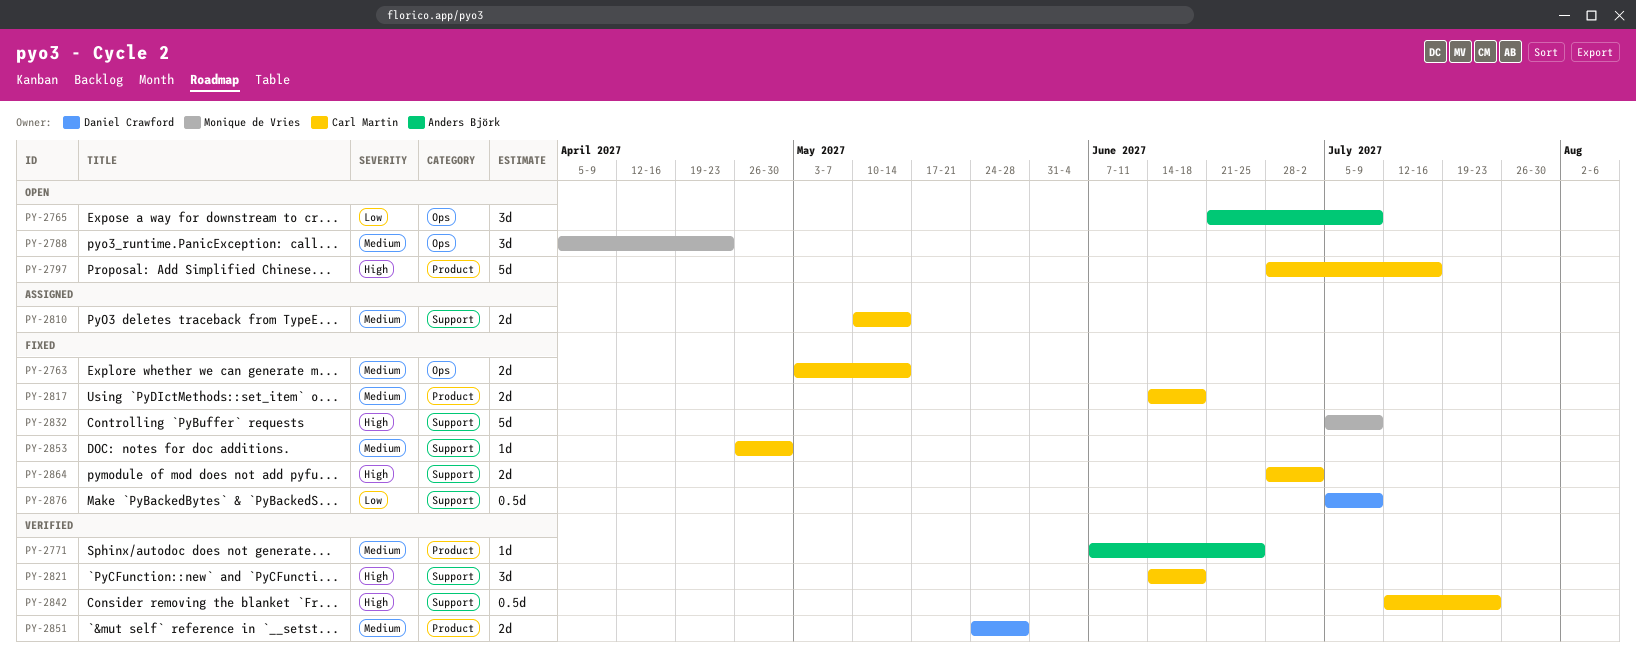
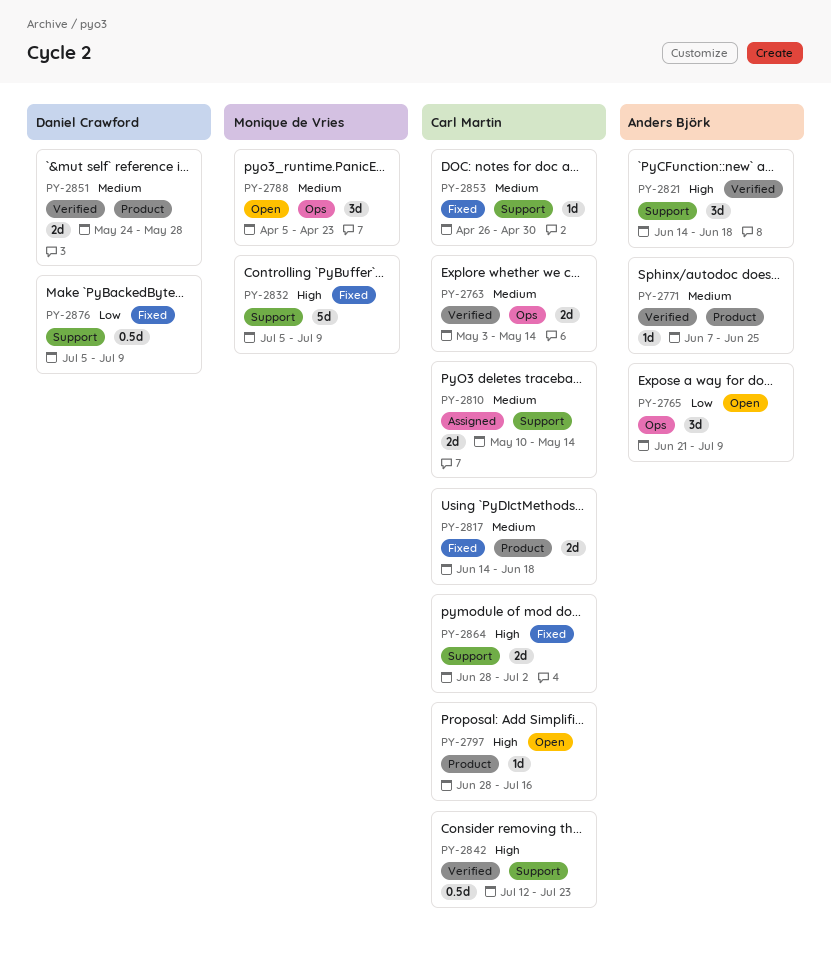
PY-2763, status: Fixed -> Verified
PY-2797, estimate: 5d -> 1d
PY-2821, owner: Carl Martin -> Anders Björk

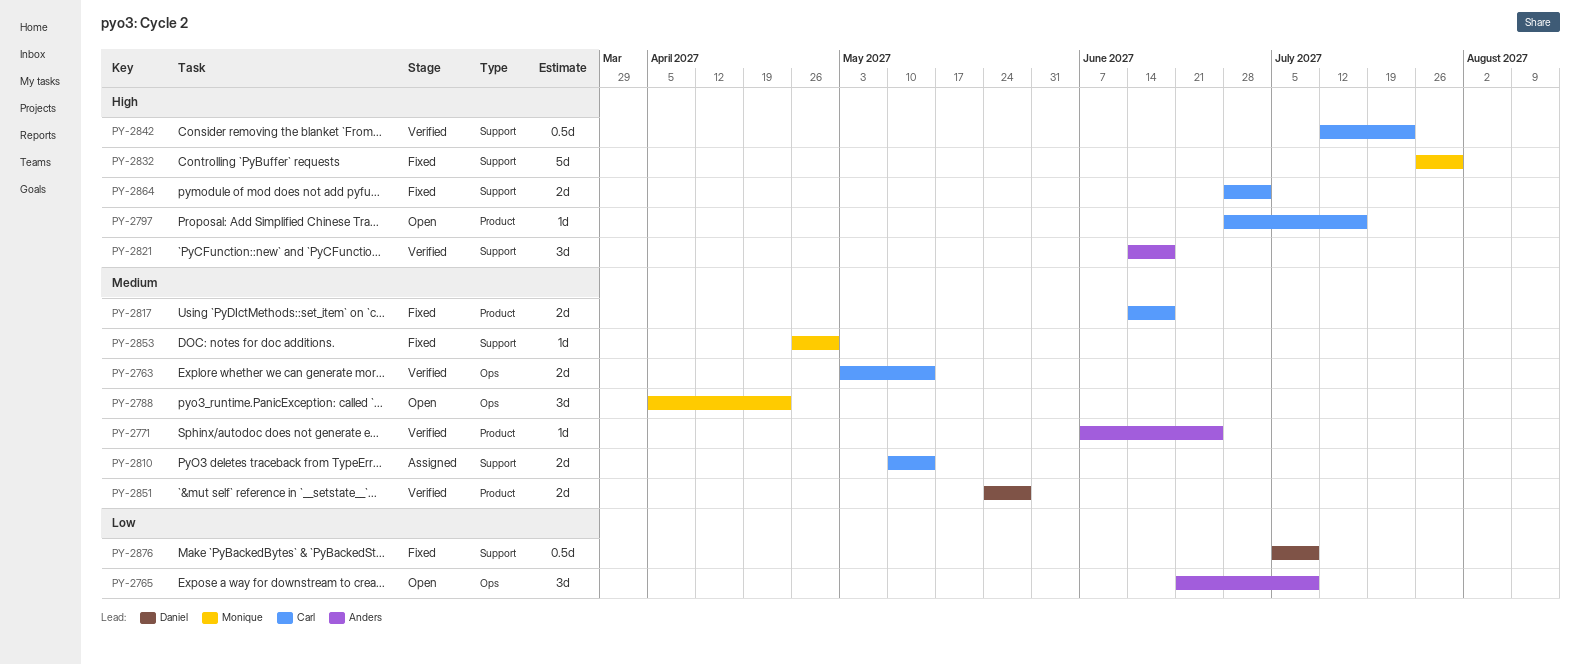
PY-2832, start: Jul 5 -> Jul 26
PY-2832, due: Jul 9 -> Jul 30
PY-2853, owner: Carl Martin -> Monique de Vries

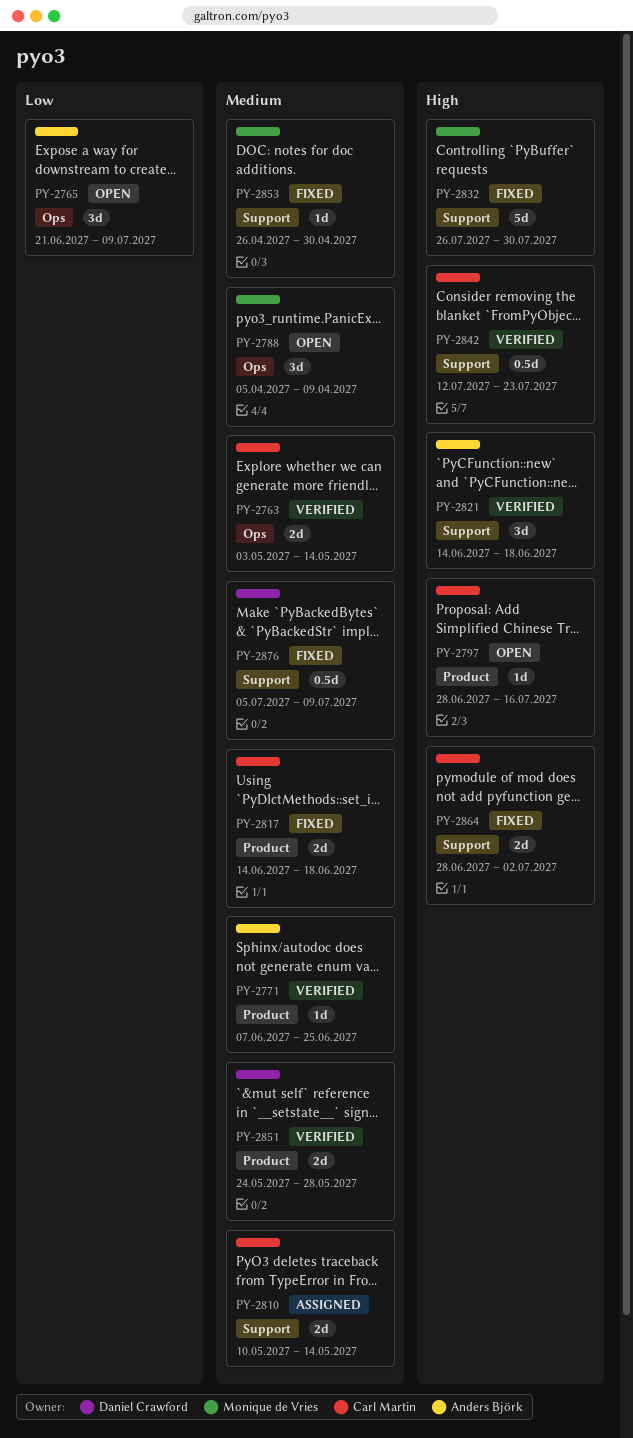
PY-2788, due: Apr 23 -> Apr 9
PY-2876, priority: Low -> Medium

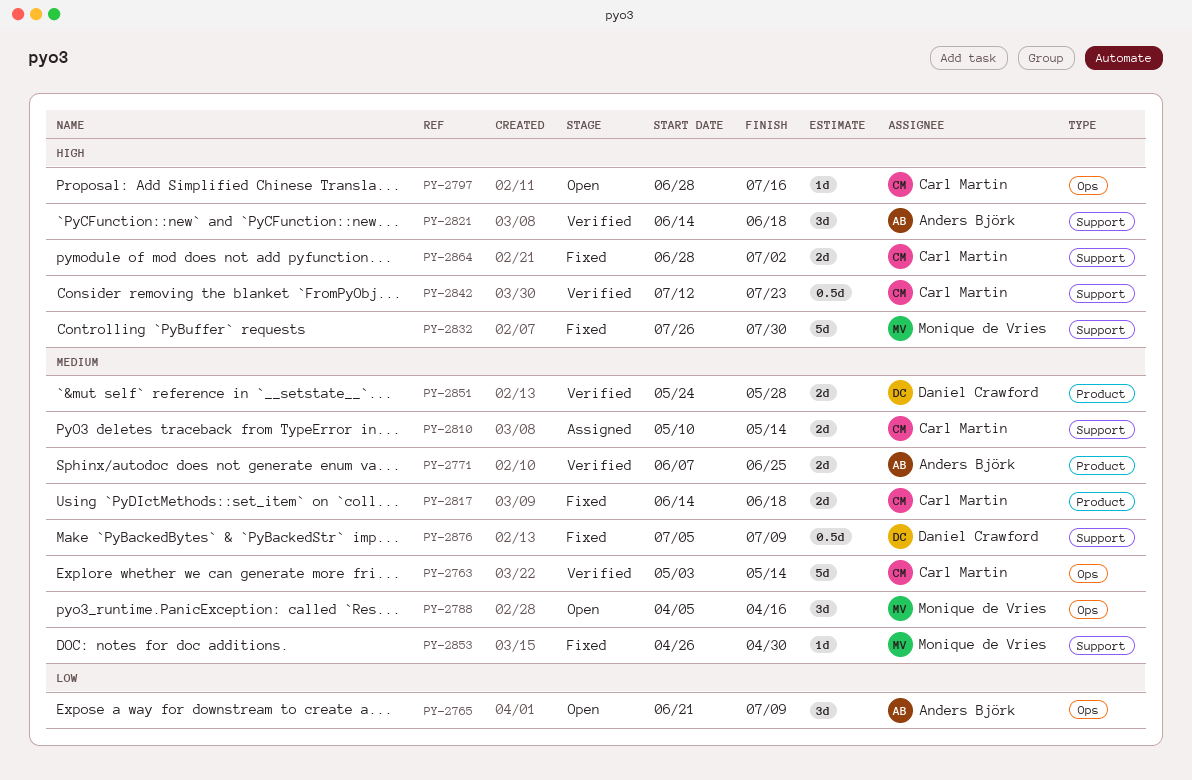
PY-2763, estimate: 2d -> 5d
PY-2771, estimate: 1d -> 2d
PY-2788, due: Apr 9 -> Apr 16
PY-2797, label: Product -> Ops

